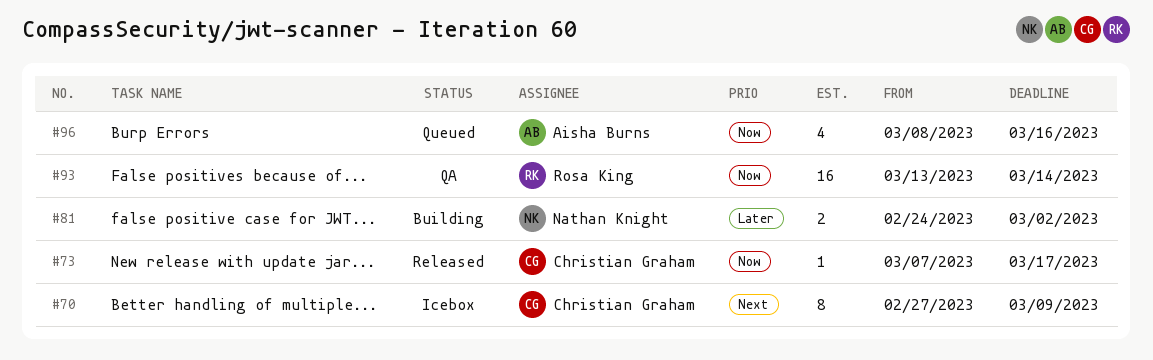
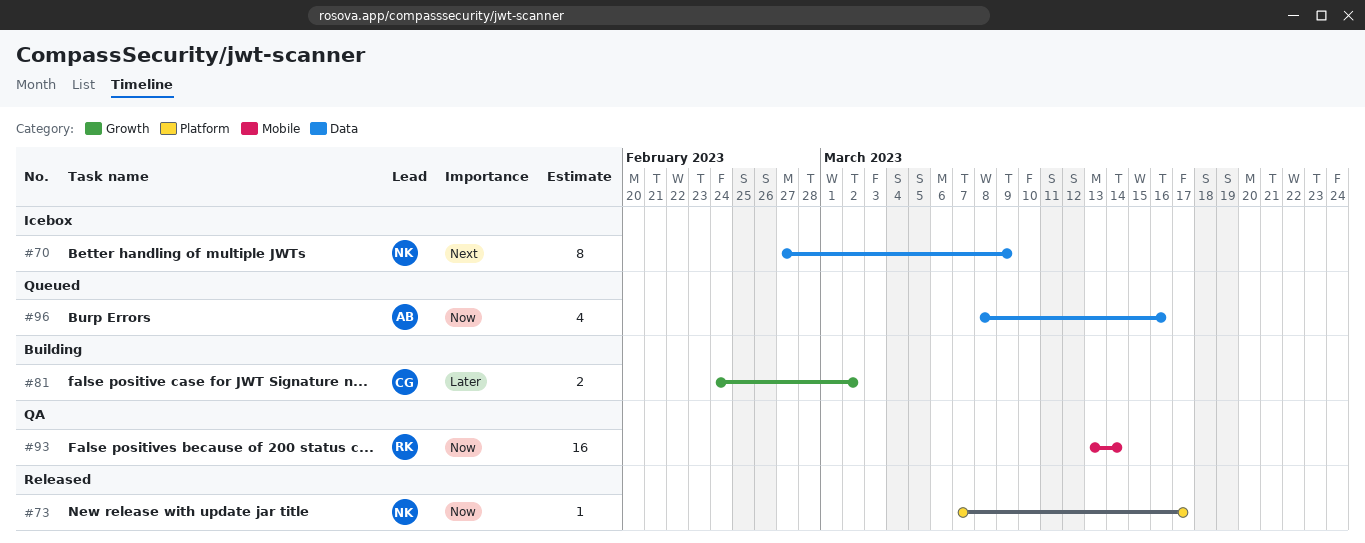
#70, owner: Christian Graham -> Nathan Knight
#73, owner: Christian Graham -> Nathan Knight
#81, owner: Nathan Knight -> Christian Graham

